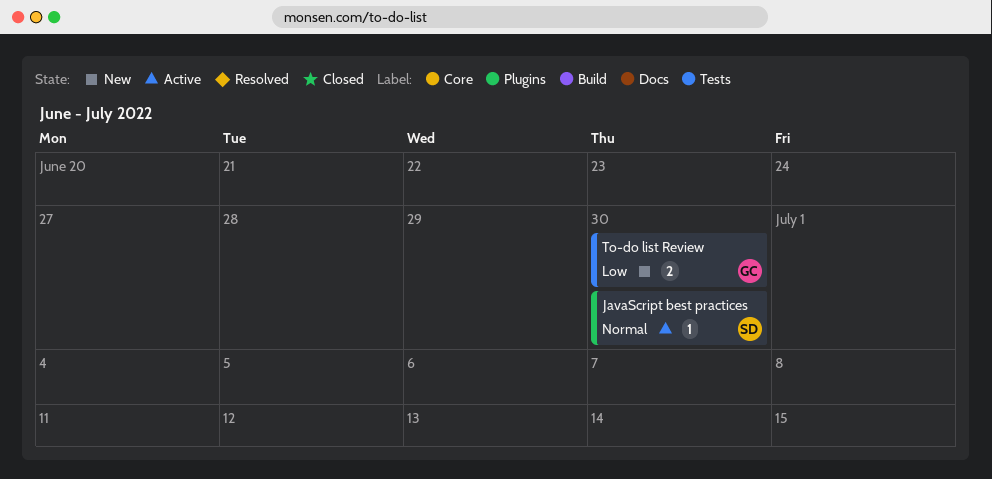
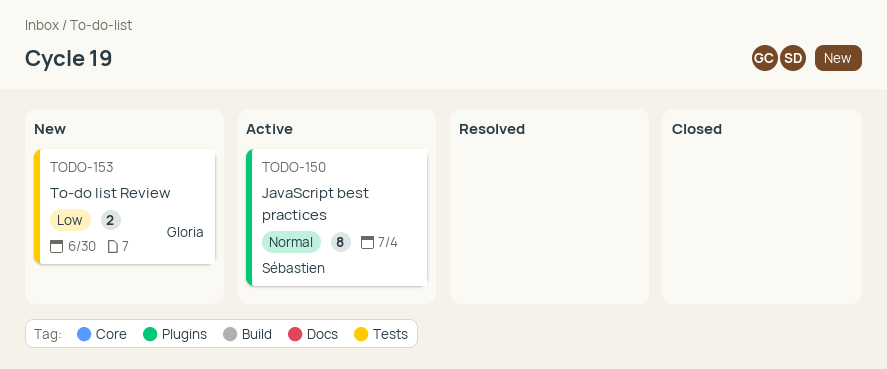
JavaScript best practices, estimate: 1 -> 8
JavaScript best practices, due: Jun 30 -> Jul 4

